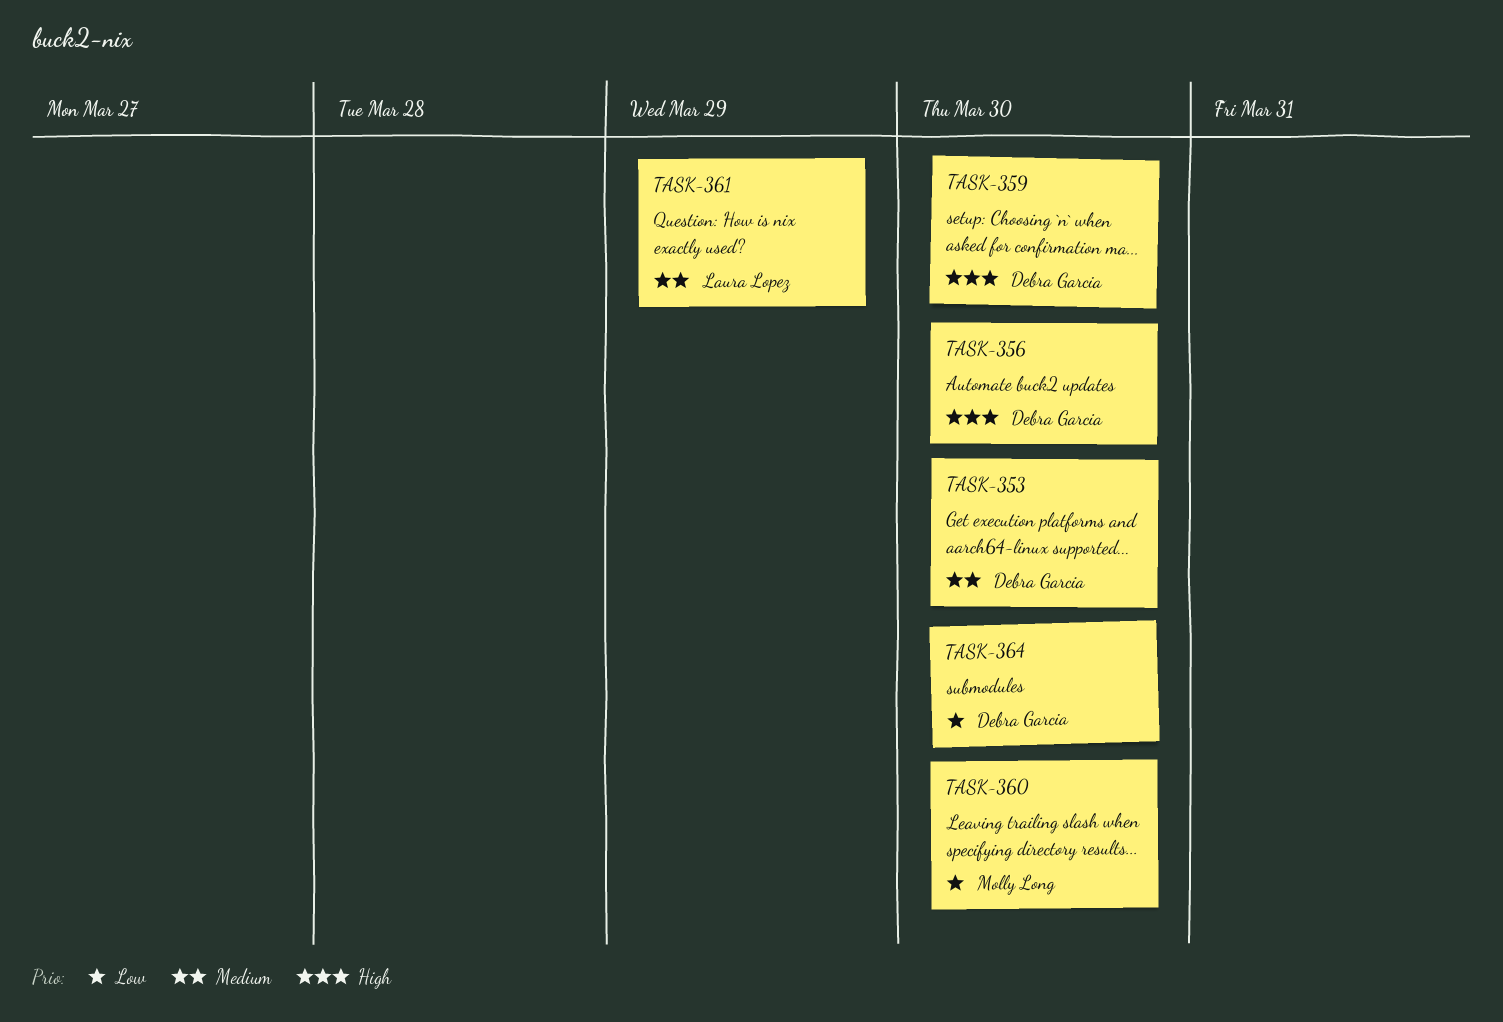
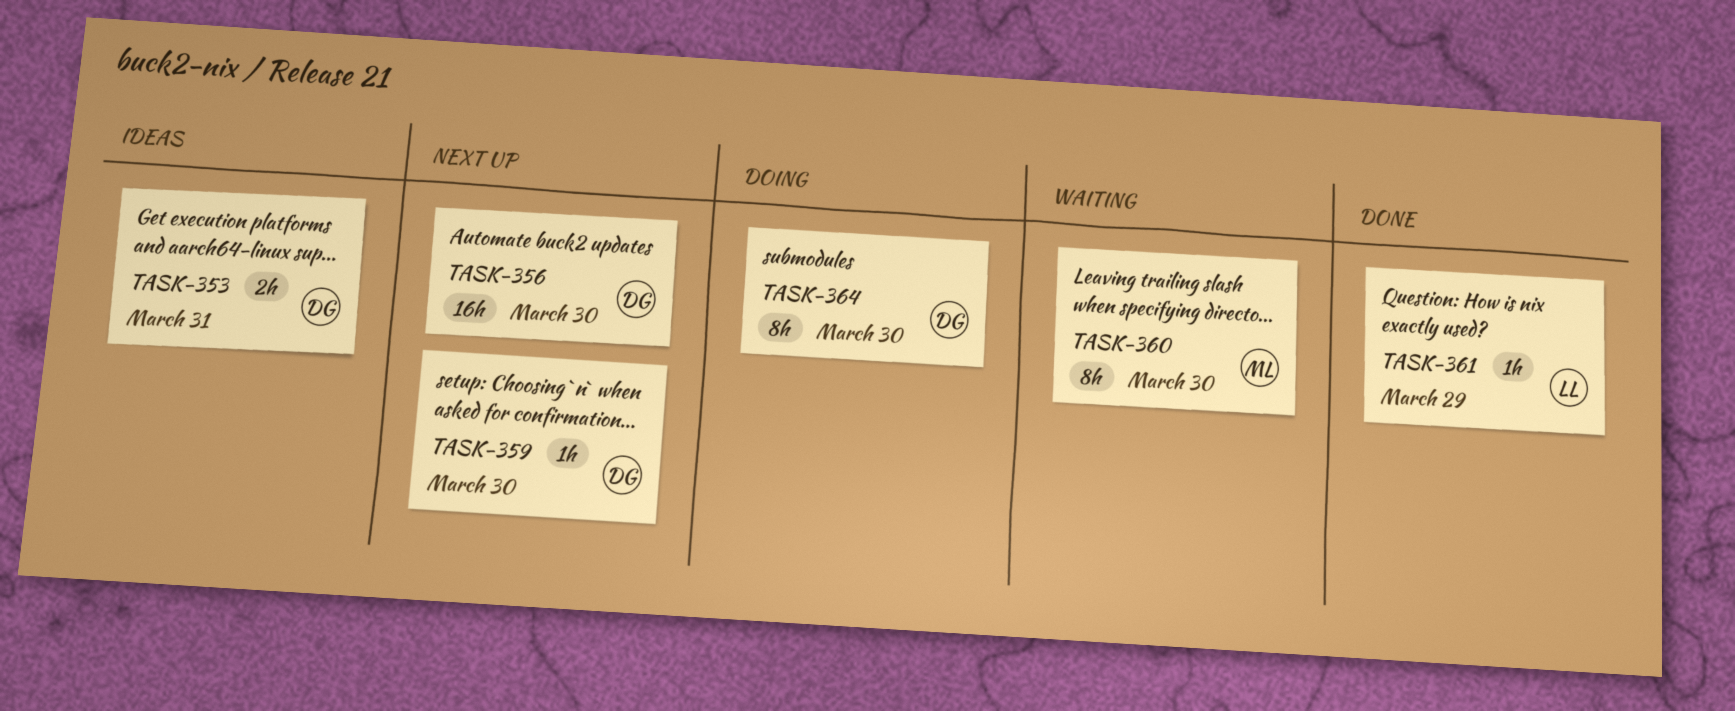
TASK-353, due: Mar 30 -> Mar 31

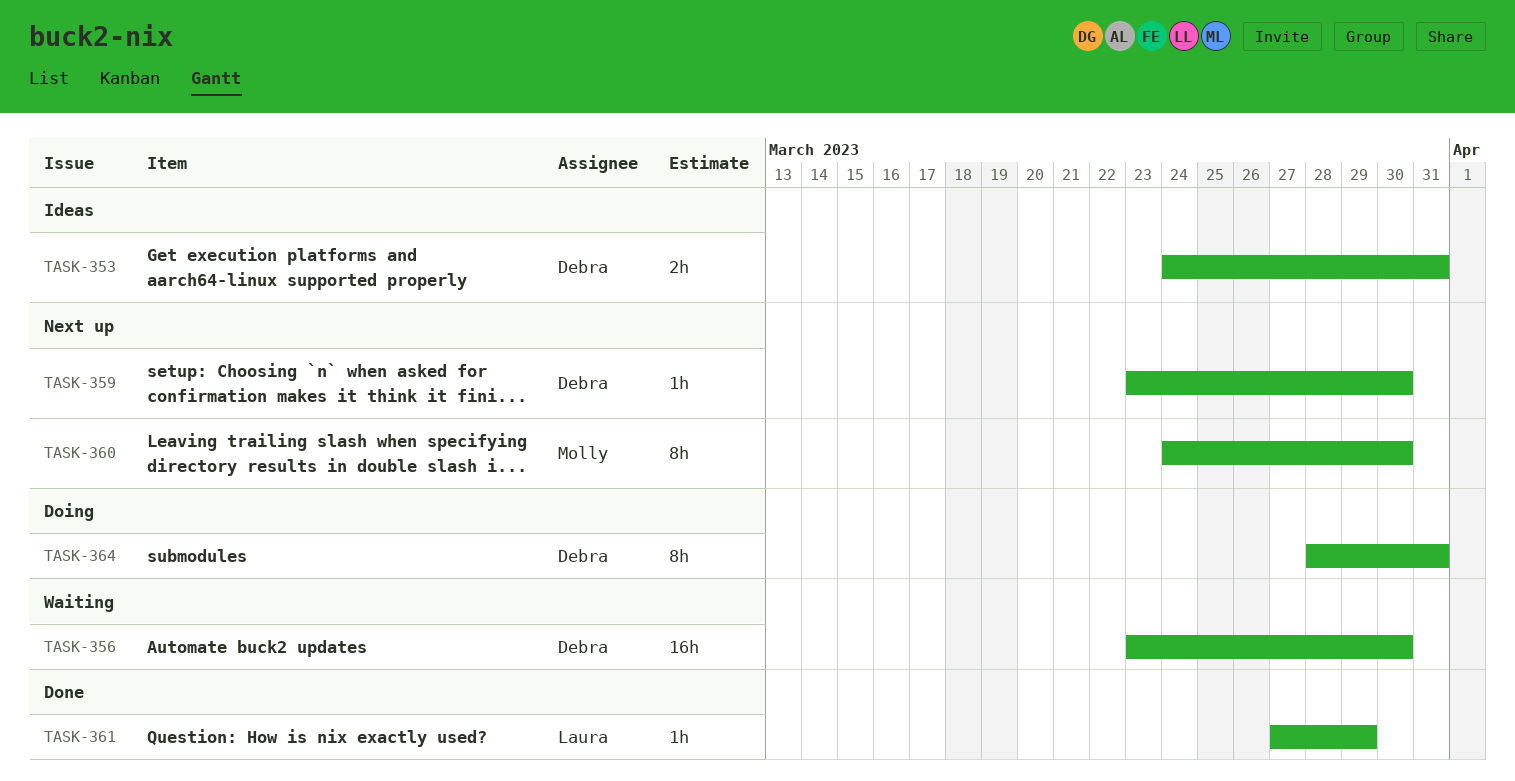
TASK-356, status: Next up -> Waiting
TASK-360, status: Waiting -> Next up
TASK-364, due: Mar 30 -> Mar 31

